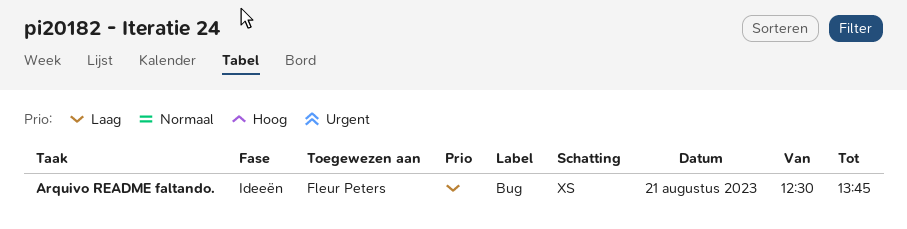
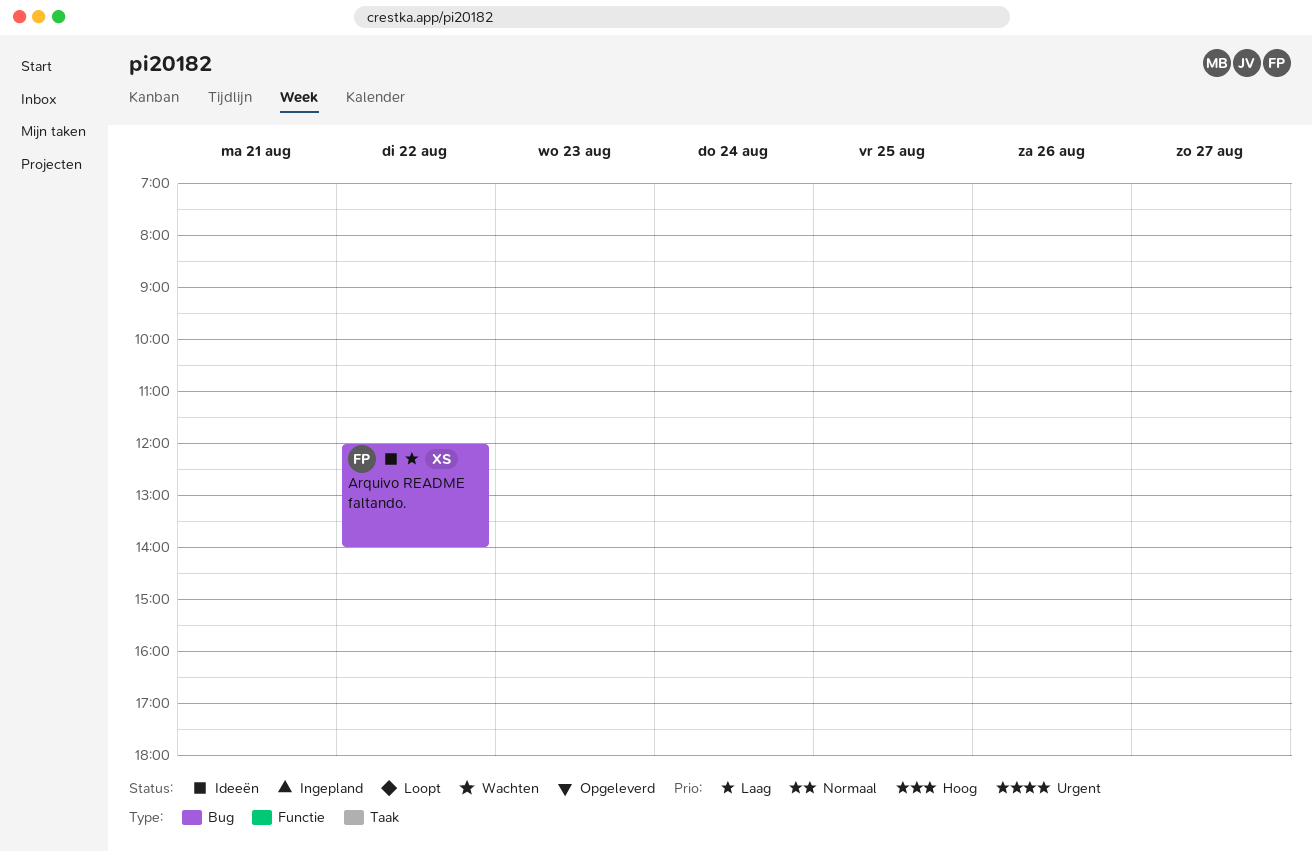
Arquivo README faltando., day: Aug 21 -> Aug 22
Arquivo README faltando., begins: 12:30 -> 12:00
Arquivo README faltando., ends: 13:45 -> 14:00

